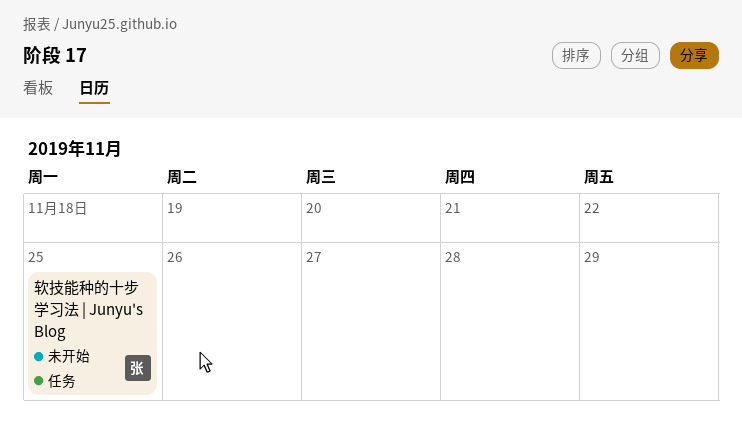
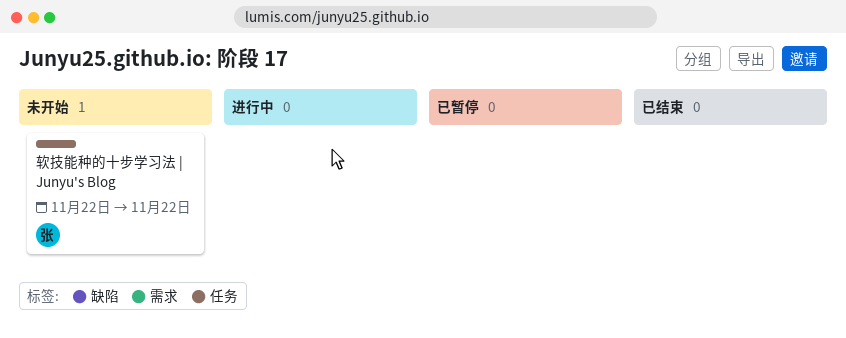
软技能种的十步学习法 | Junyu's Blog, due: Nov 25 -> Nov 22

